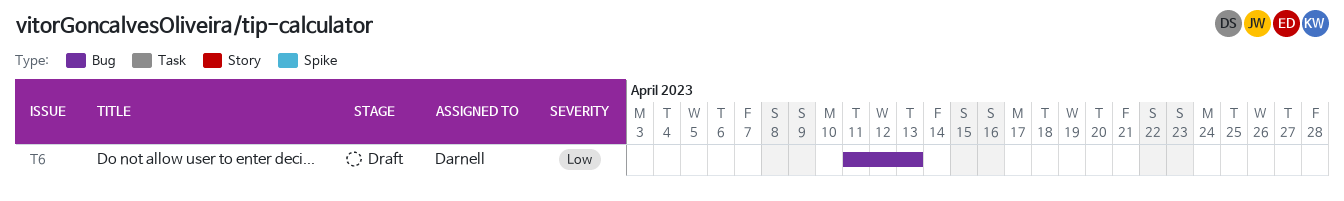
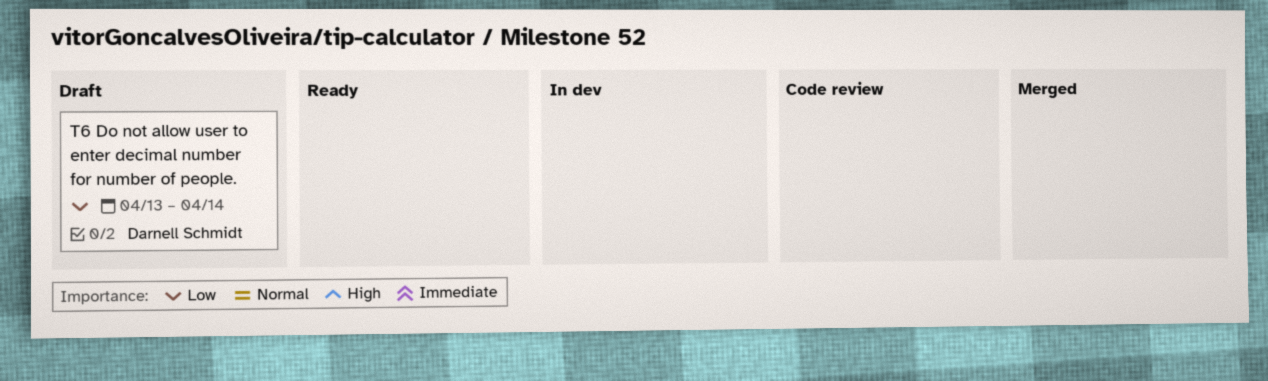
T6, start: Apr 11 -> Apr 13
T6, due: Apr 13 -> Apr 14

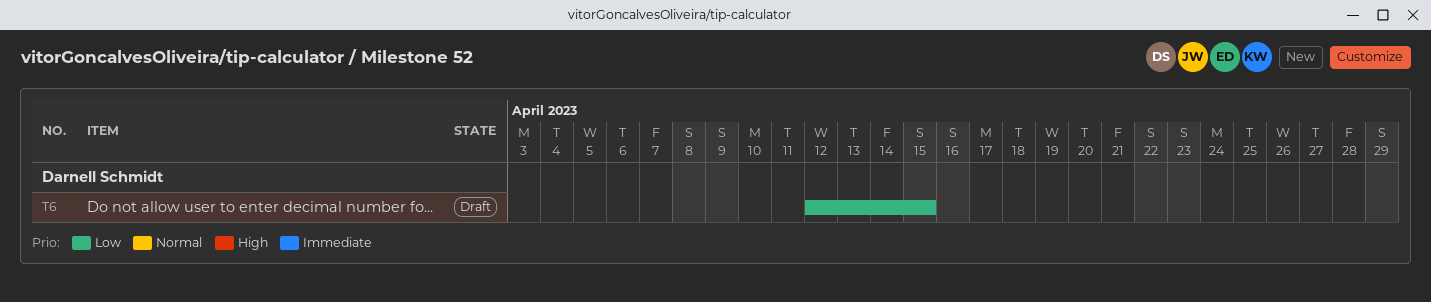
T6, start: Apr 13 -> Apr 12
T6, due: Apr 14 -> Apr 15

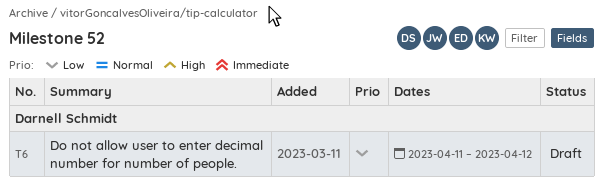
T6, start: Apr 12 -> Apr 11
T6, due: Apr 15 -> Apr 12

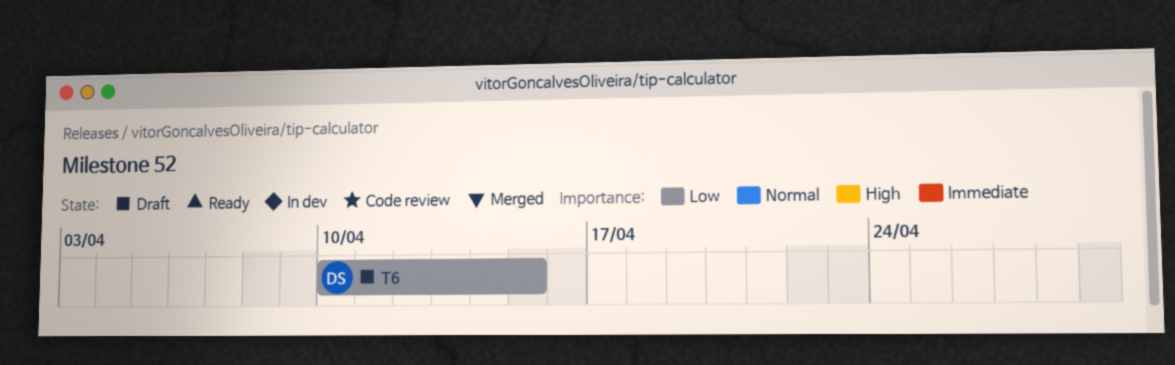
T6, start: Apr 11 -> Apr 10
T6, due: Apr 12 -> Apr 15

